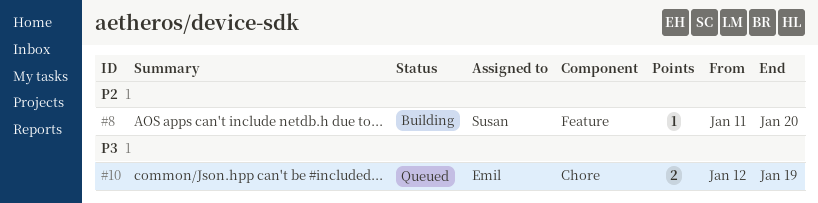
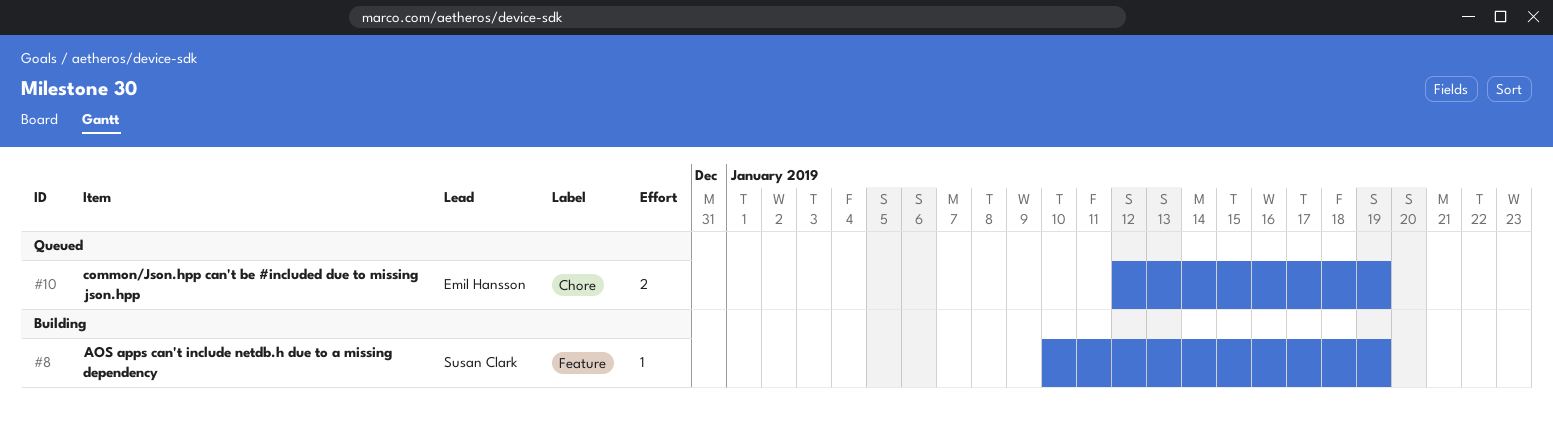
#8, start: Jan 11 -> Jan 10
#8, due: Jan 20 -> Jan 19

